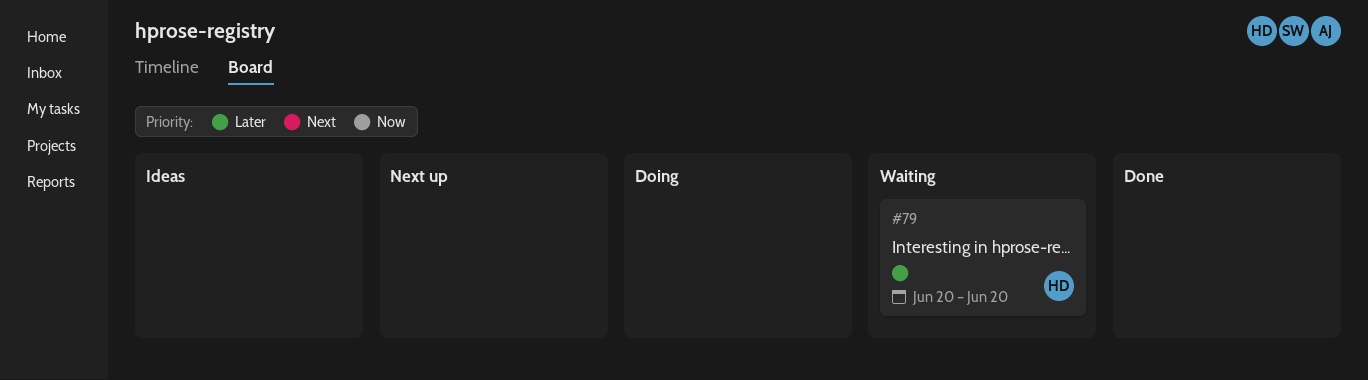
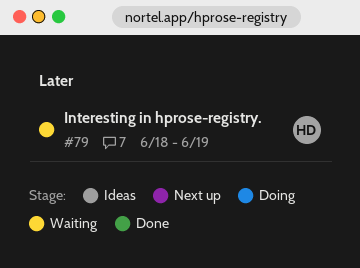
#79, start: Jun 20 -> Jun 18
#79, due: Jun 20 -> Jun 19

